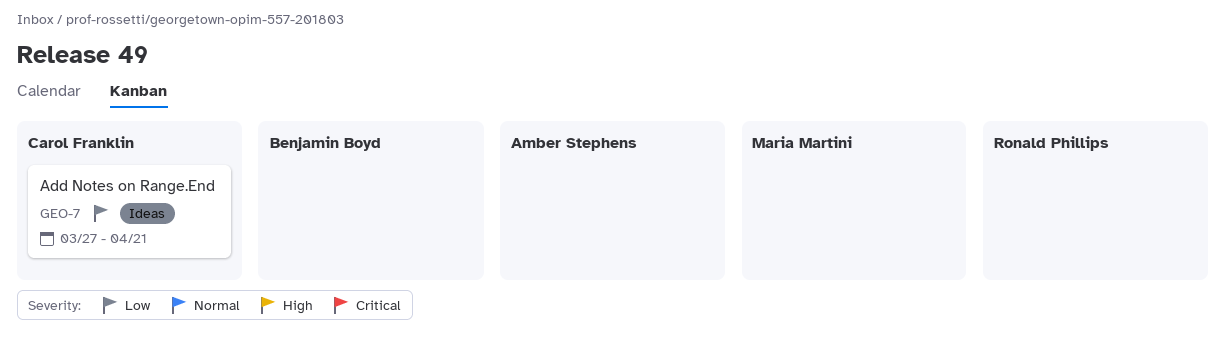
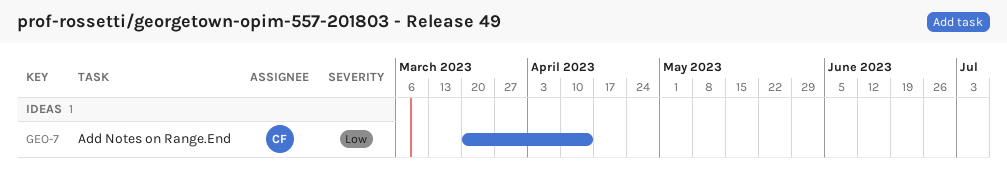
GEO-7, start: Mar 27 -> Mar 20
GEO-7, due: Apr 21 -> Apr 14

